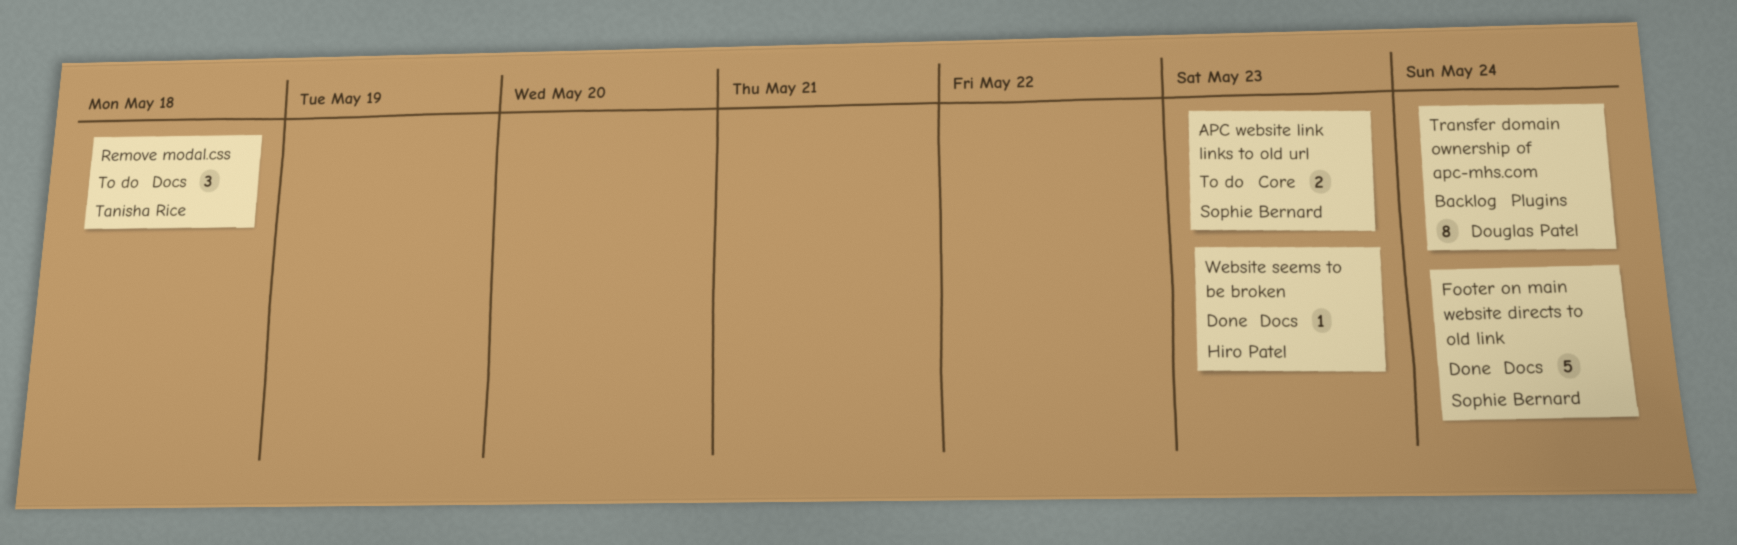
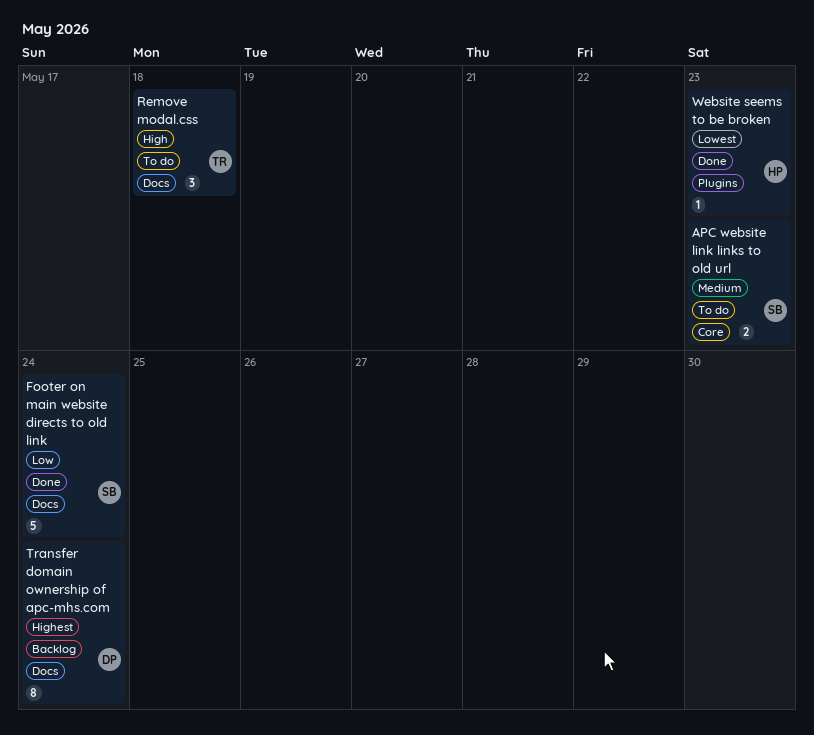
Transfer domain ownership of apc-mhs.com, label: Plugins -> Docs
Website seems to be broken, label: Docs -> Plugins

